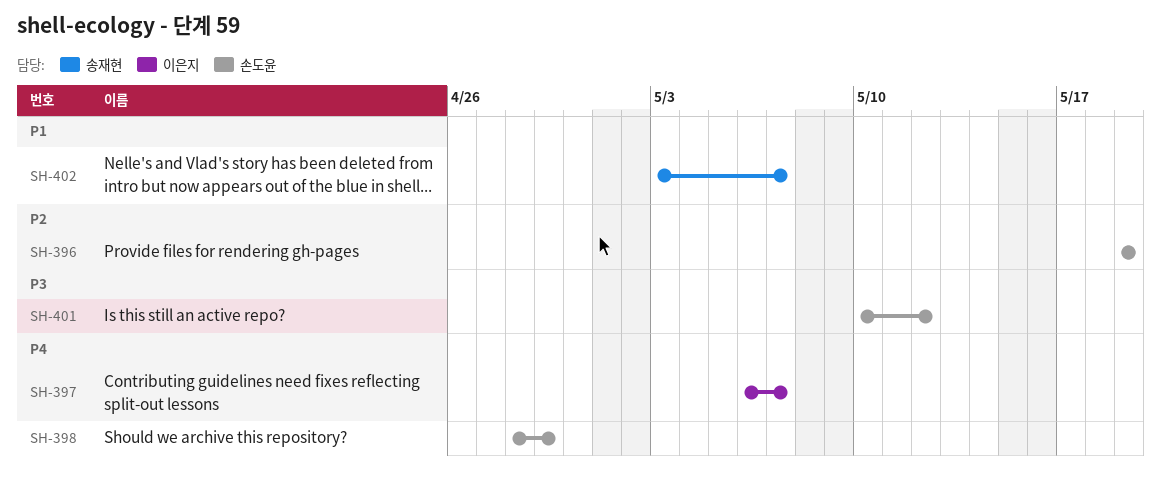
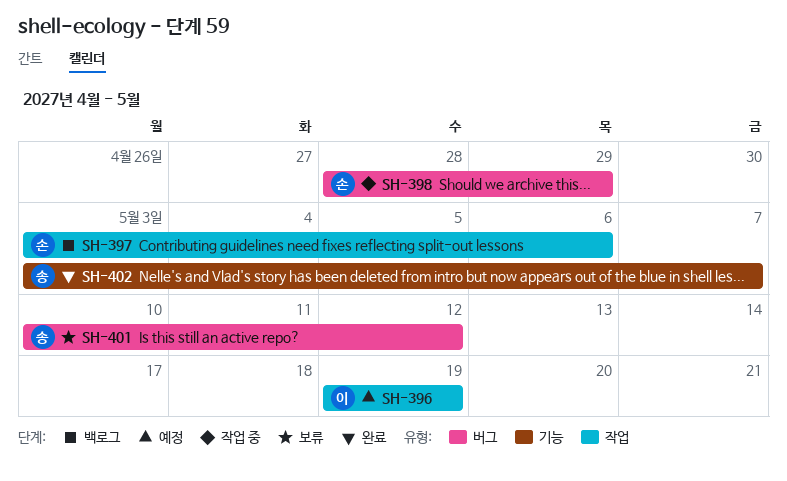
SH-396, owner: 손도윤 -> 이은지
SH-397, owner: 이은지 -> 손도윤
SH-397, start: May 6 -> May 3
SH-397, due: May 7 -> May 6
SH-401, owner: 손도윤 -> 송재현

